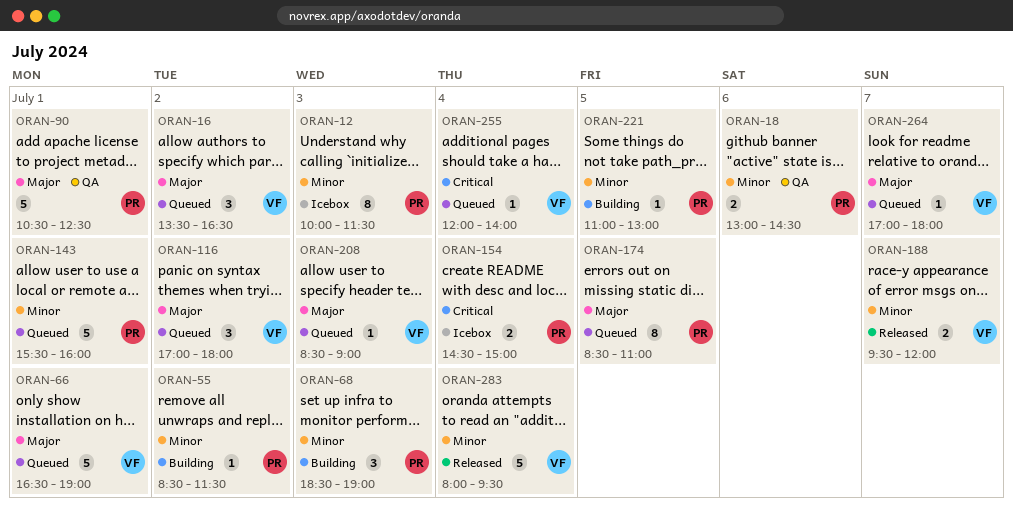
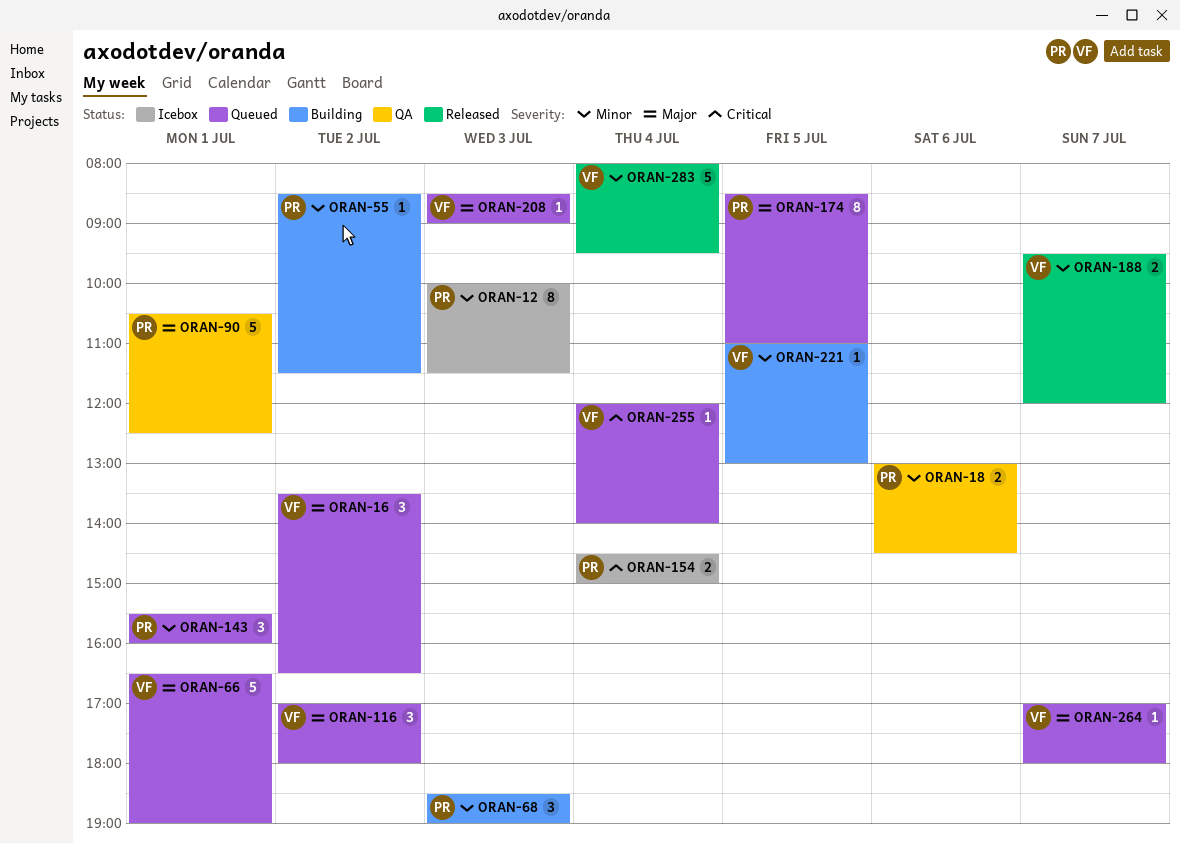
ORAN-143, estimate: 5 -> 3
ORAN-221, owner: PR -> VF

